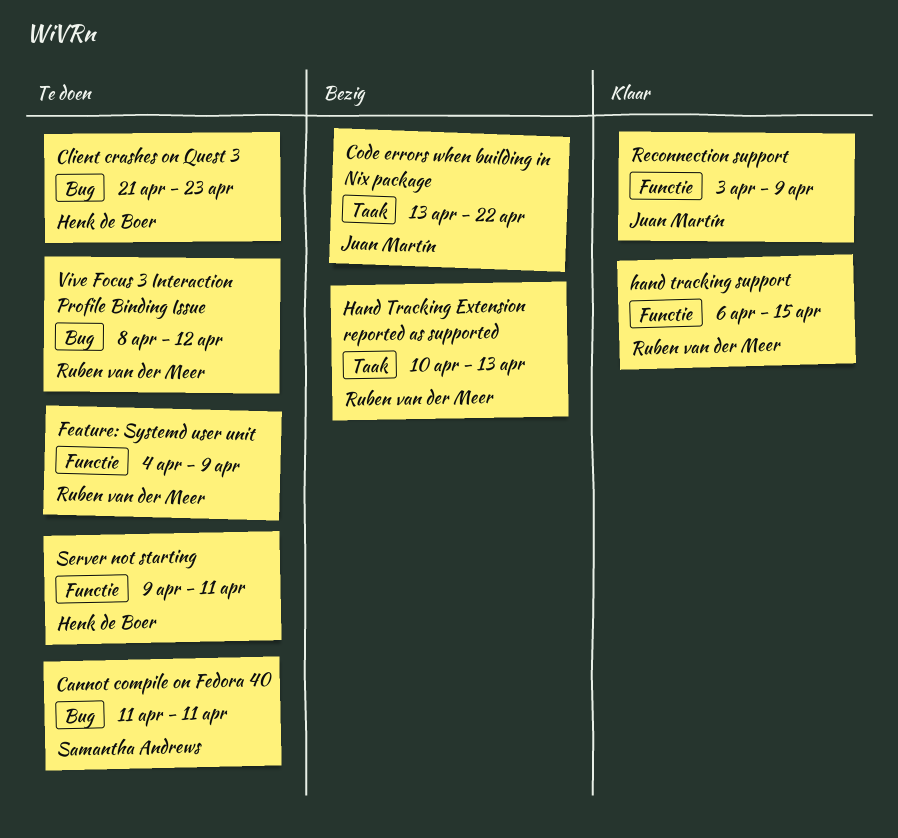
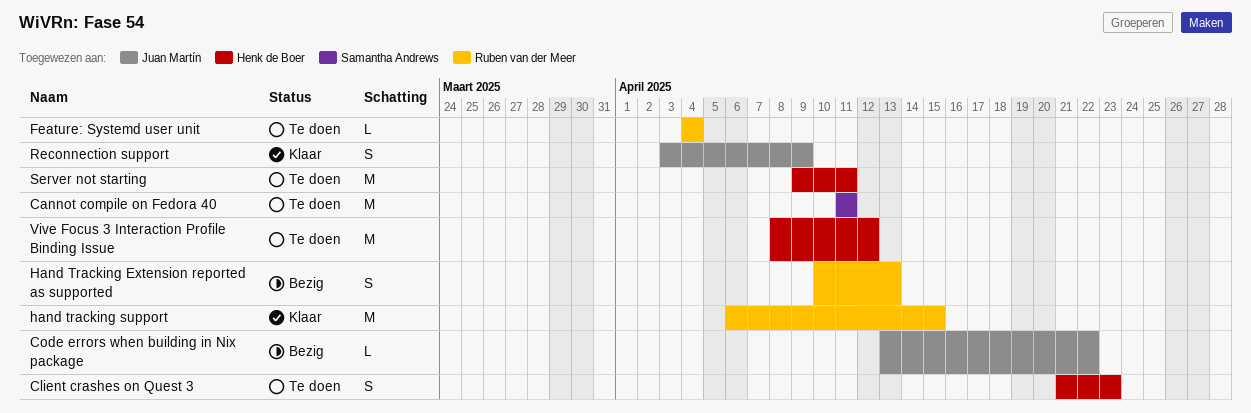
Feature: Systemd user unit, due: Apr 9 -> Apr 4
Vive Focus 3 Interaction Profile Binding Issue, owner: Ruben van der Meer -> Henk de Boer

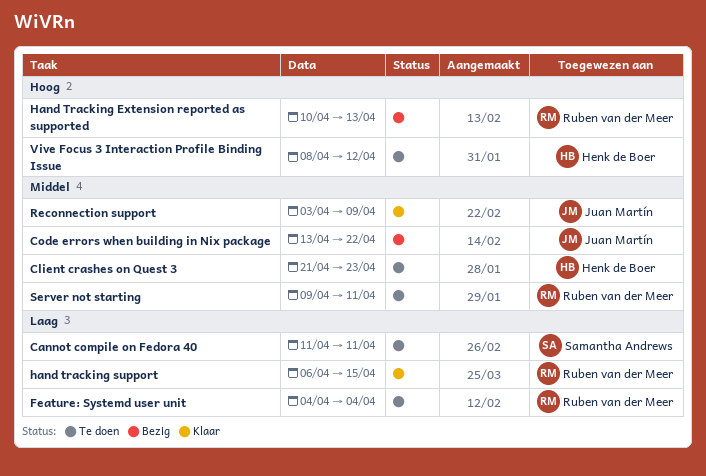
Server not starting, owner: Henk de Boer -> Ruben van der Meer

